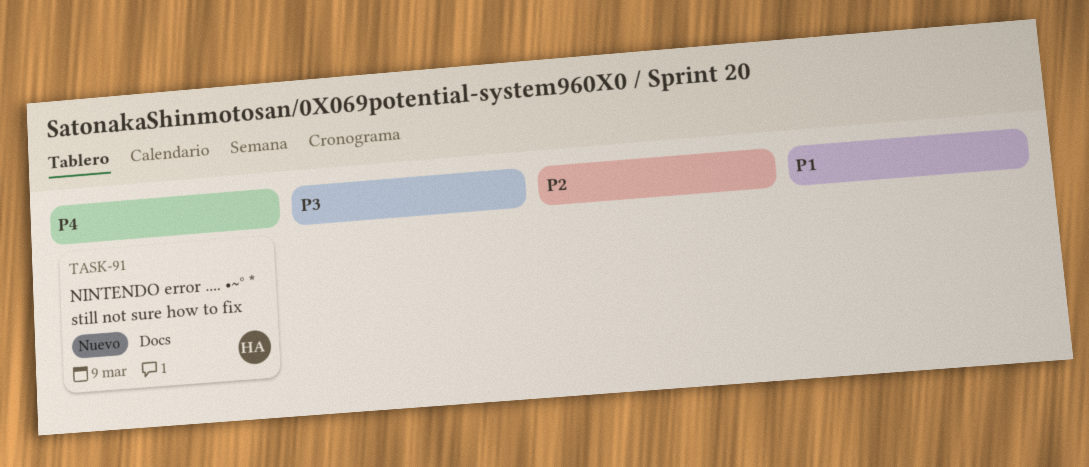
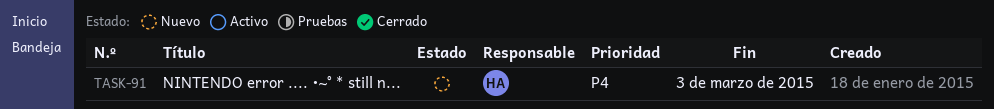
TASK-91, due: Mar 9 -> Mar 3

